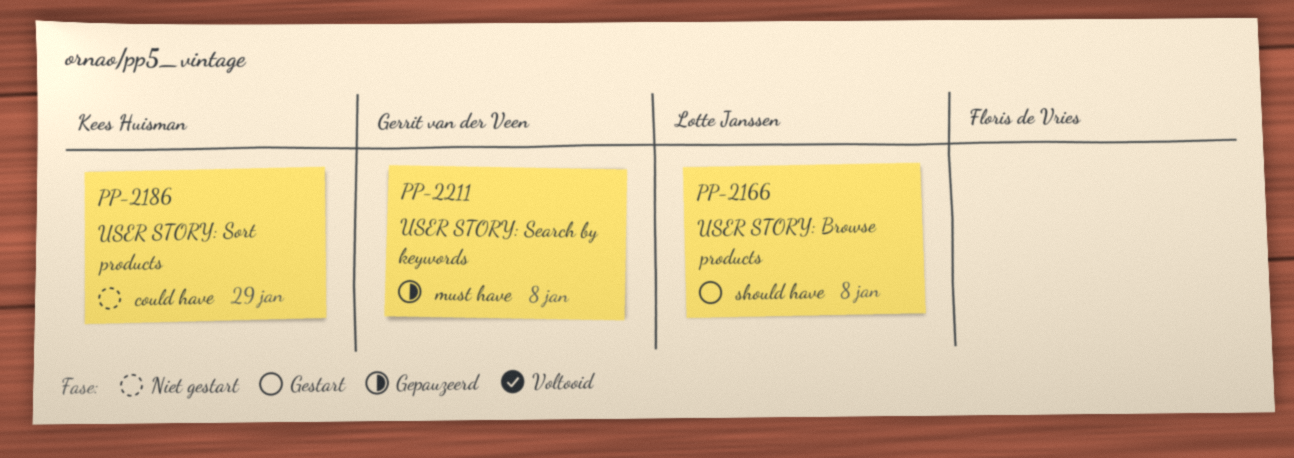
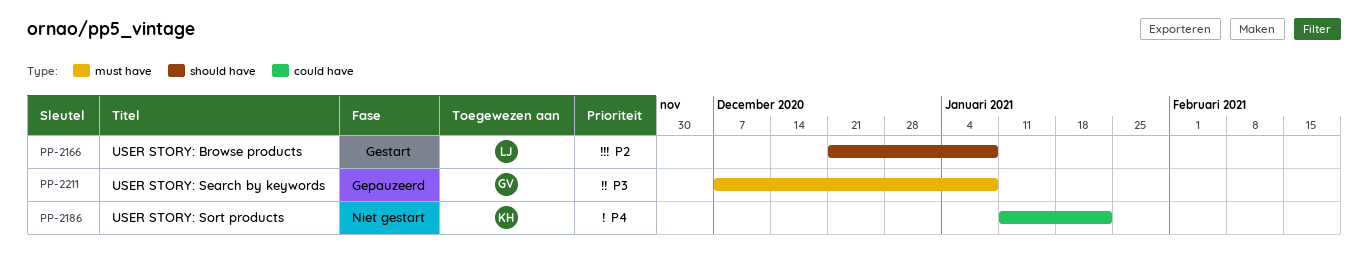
PP-2186, due: Jan 29 -> Jan 22

